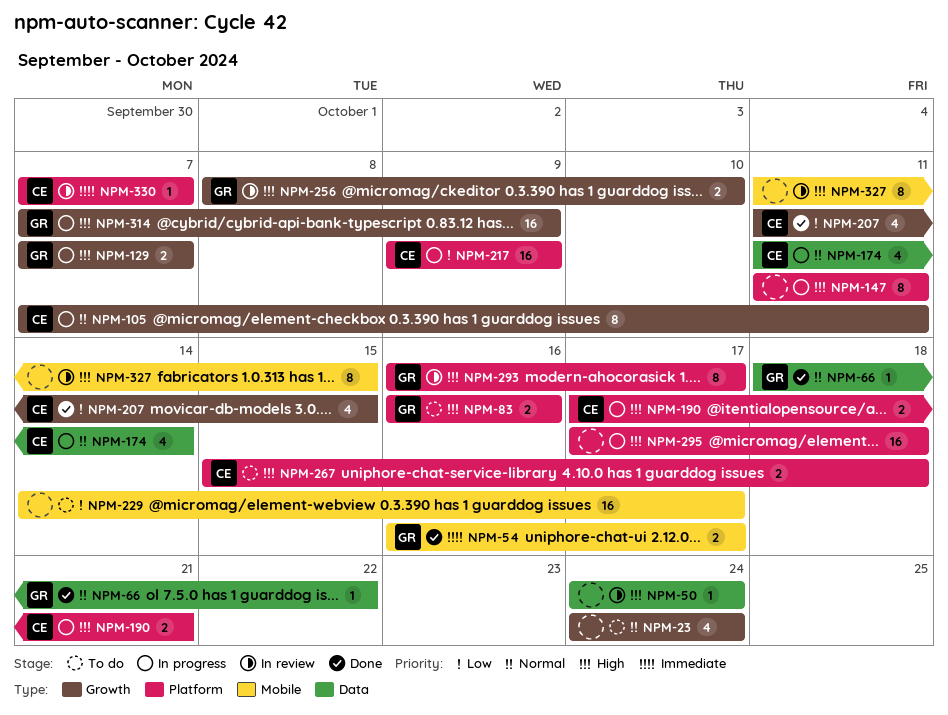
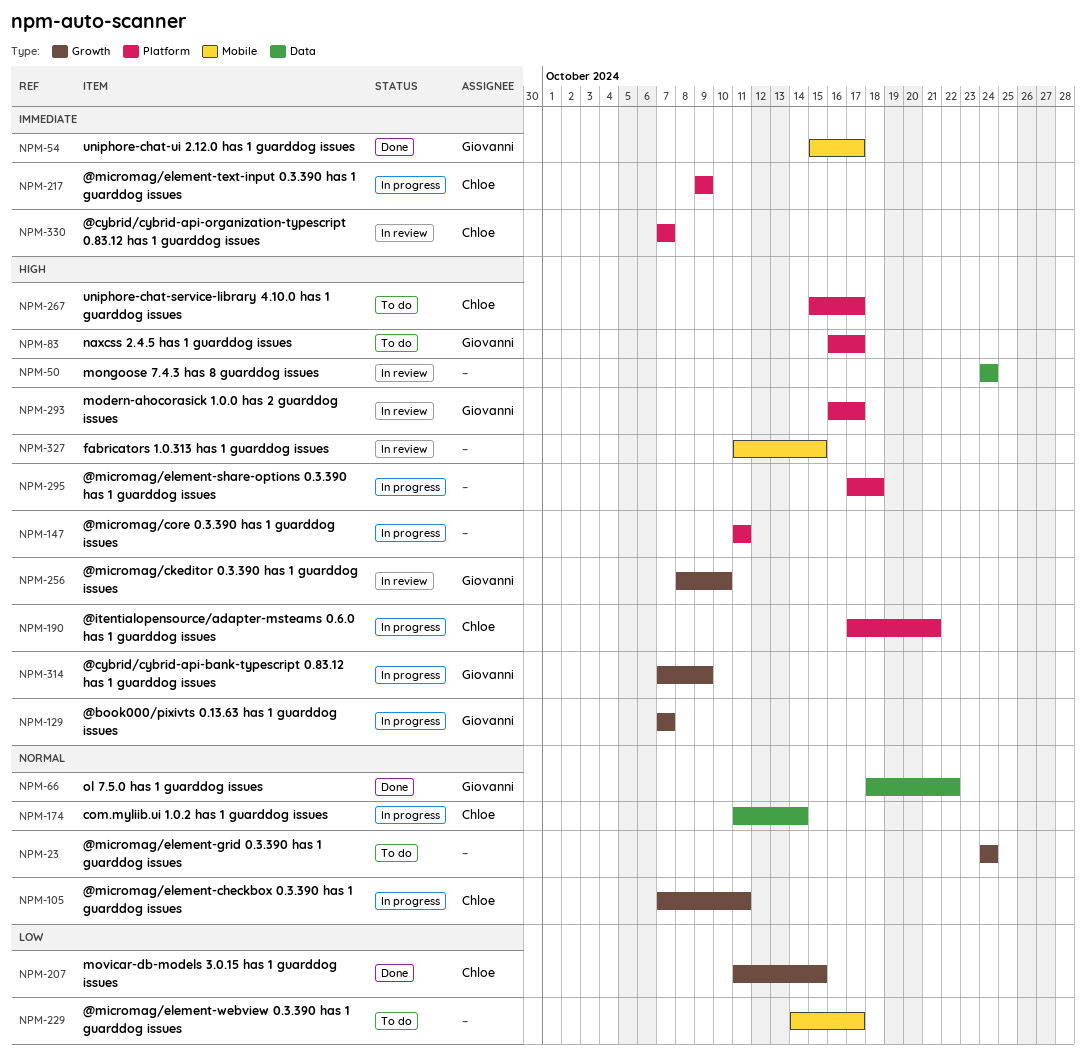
NPM-54, start: Oct 16 -> Oct 15
NPM-83, due: Oct 16 -> Oct 17
NPM-217, priority: Low -> Immediate
NPM-267, due: Oct 18 -> Oct 17

